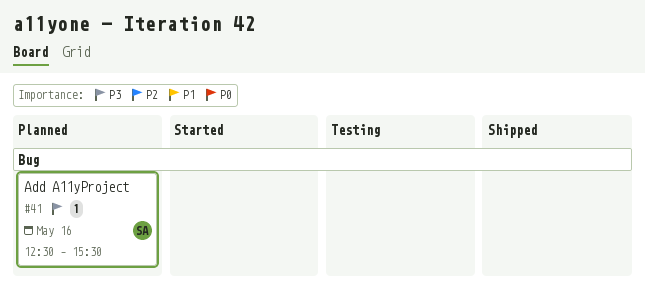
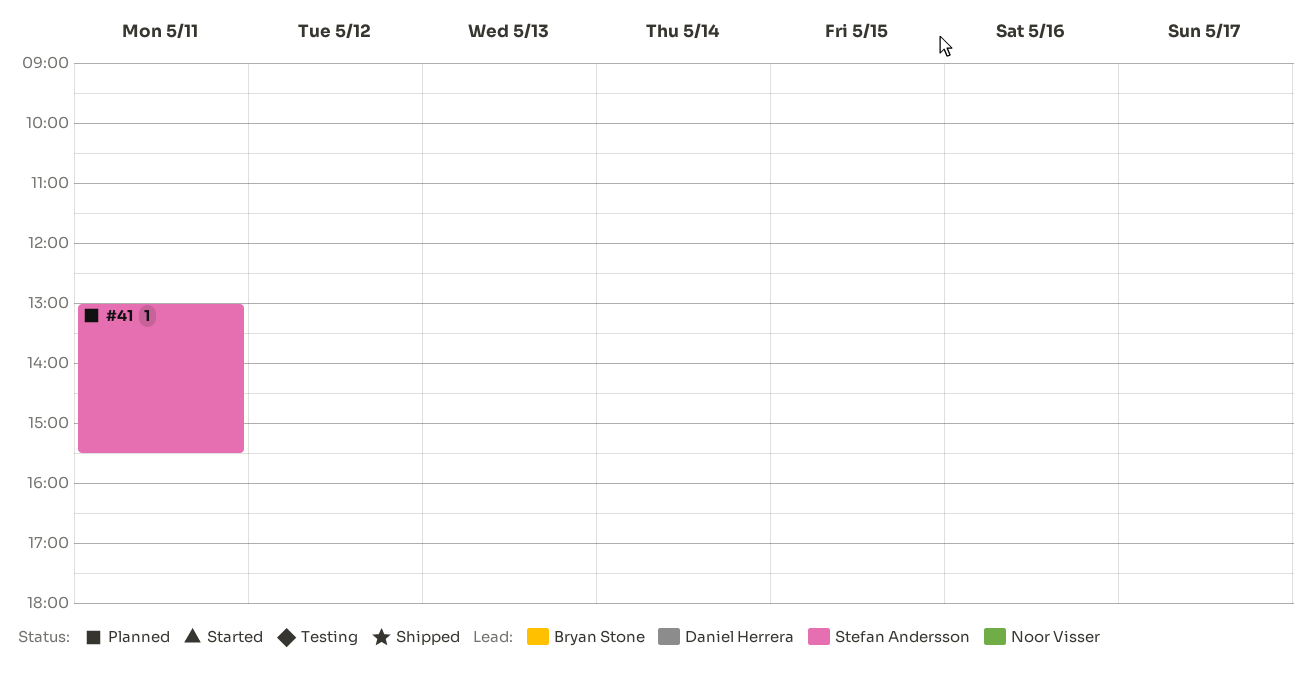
#41, day: May 16 -> May 11
#41, begins: 12:30 -> 13:00

